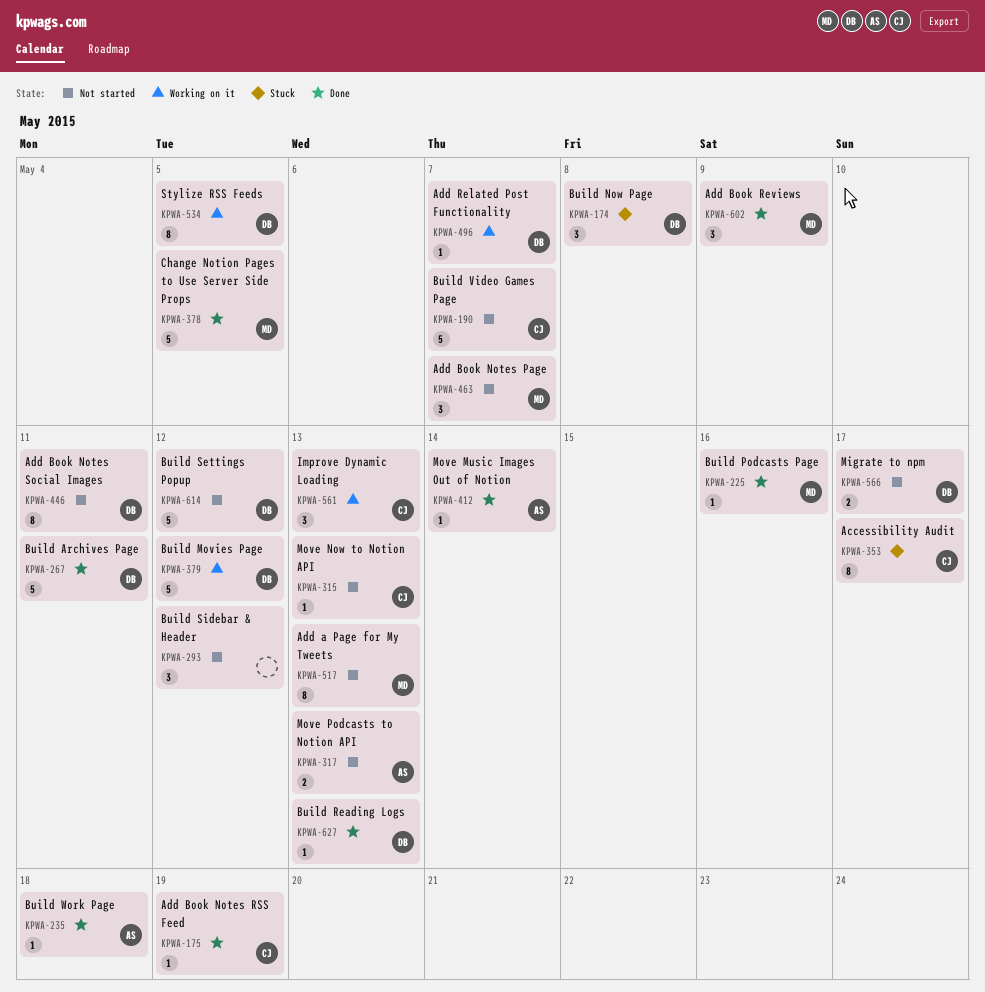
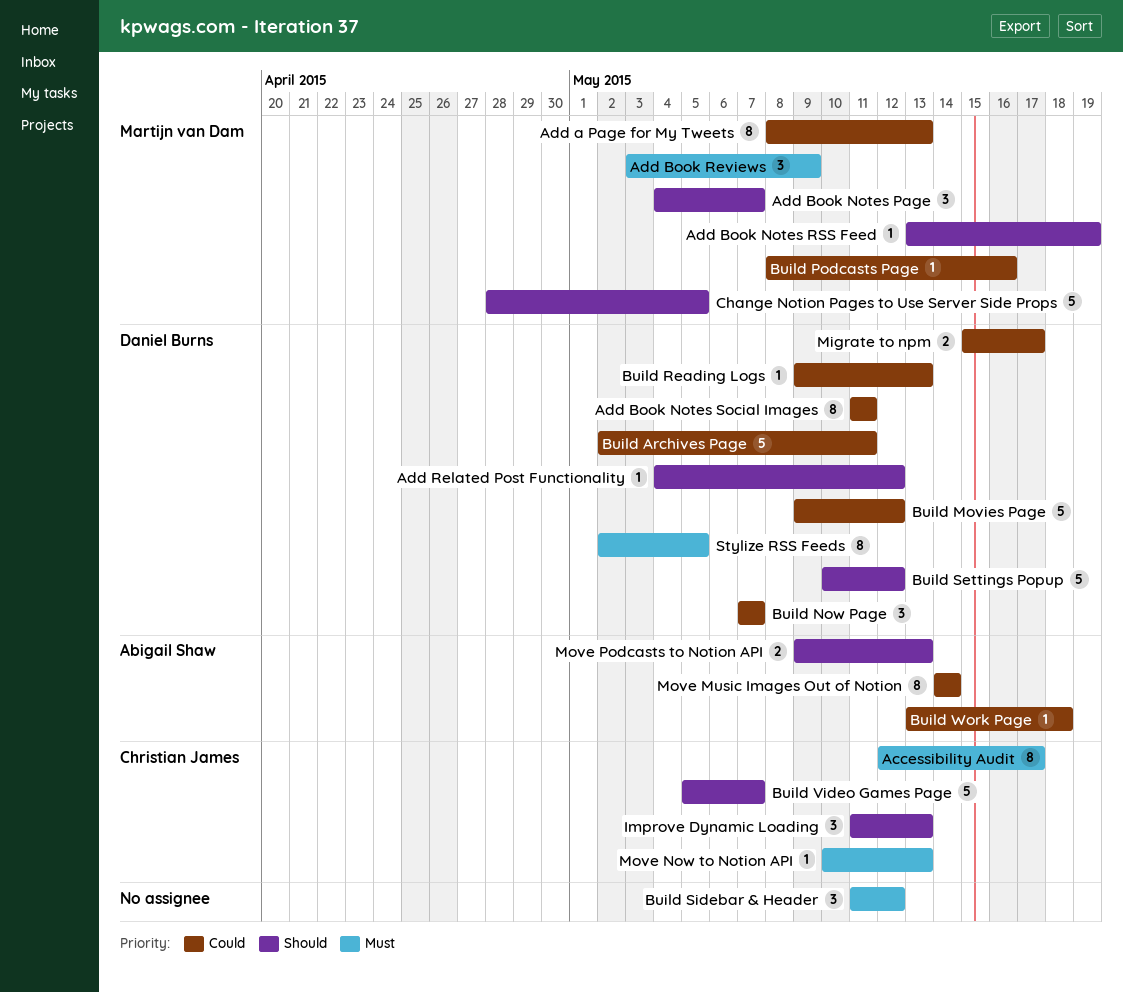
Add Book Notes RSS Feed, owner: Christian James -> Martijn van Dam
Add Related Post Functionality, due: May 7 -> May 12
Build Now Page, due: May 8 -> May 7
Move Music Images Out of Notion, estimate: 1 -> 8

